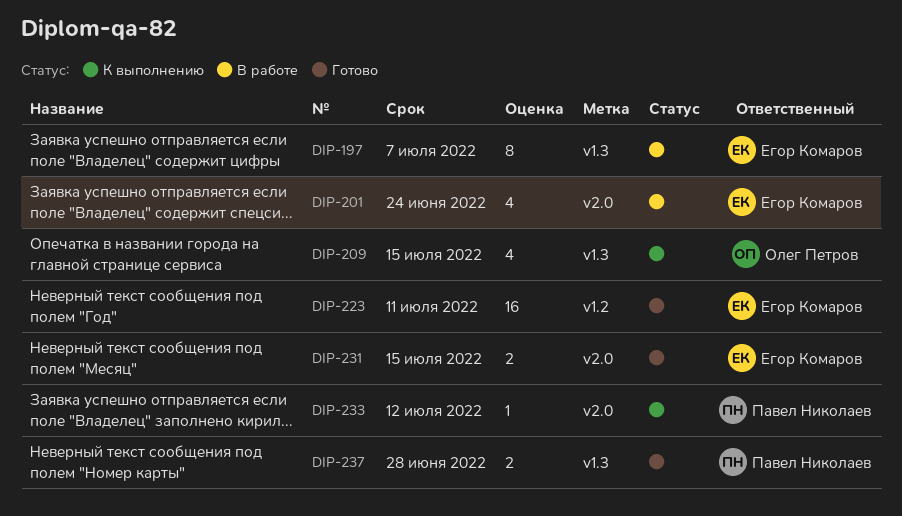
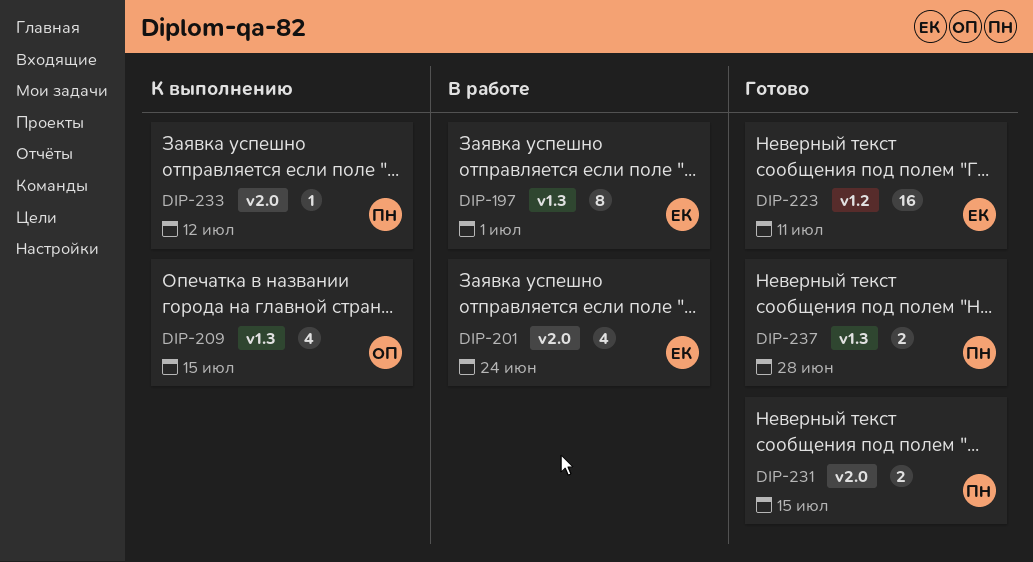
DIP-197, due: Jul 7 -> Jul 1
DIP-231, owner: Егор Комаров -> Павел Николаев

